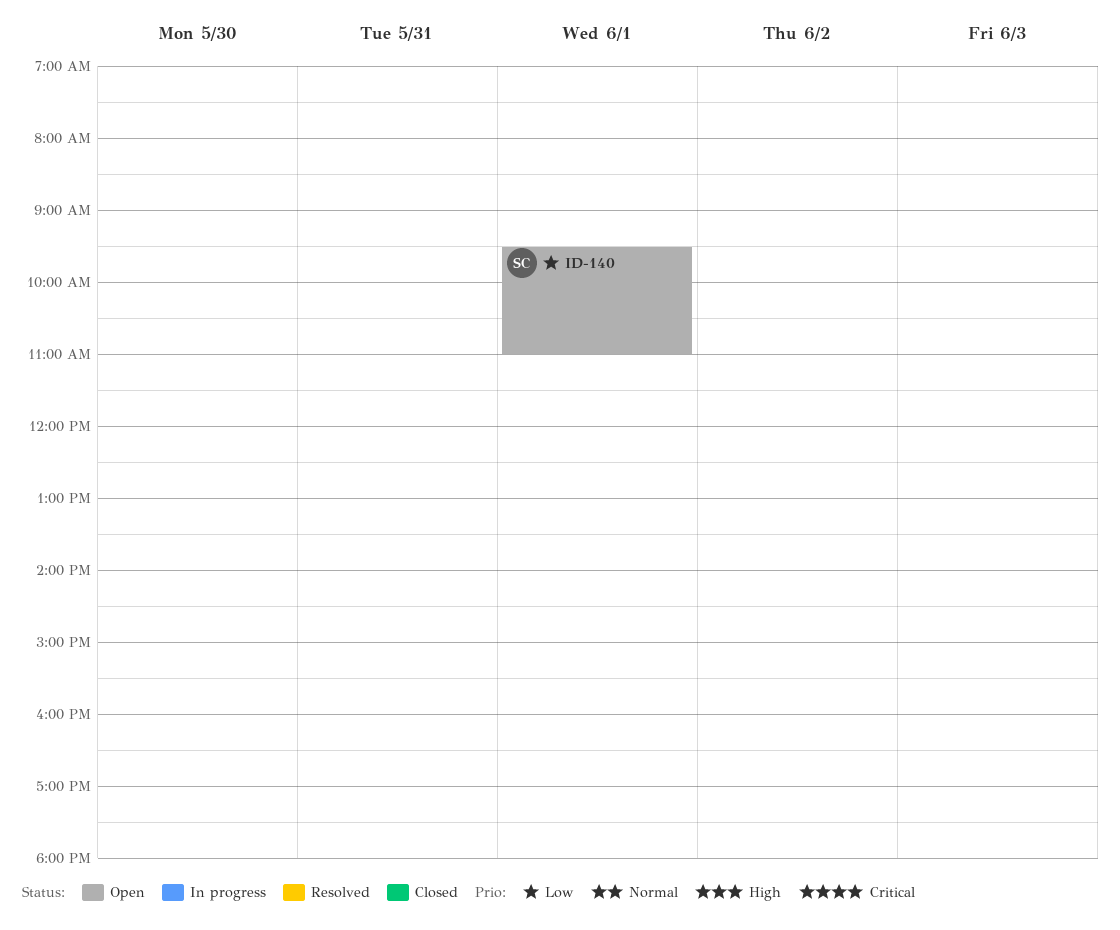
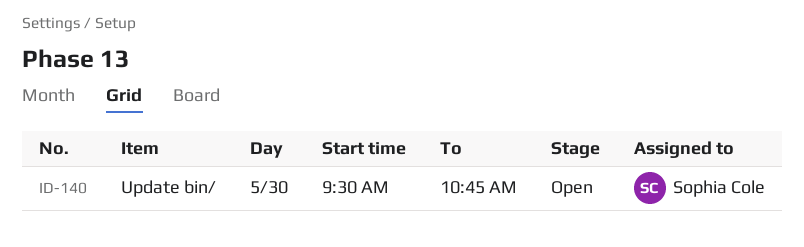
ID-140, day: Jun 1 -> May 30
ID-140, ends: 11:00 -> 10:45

